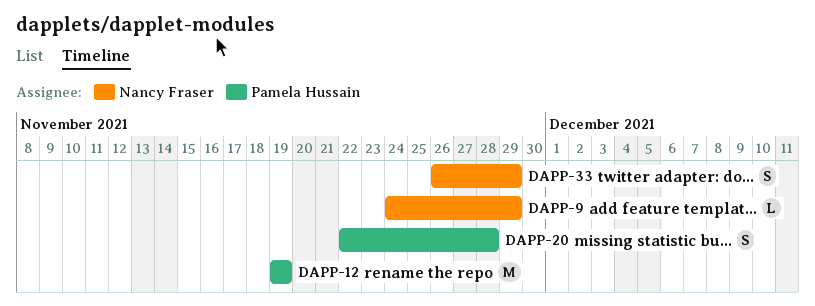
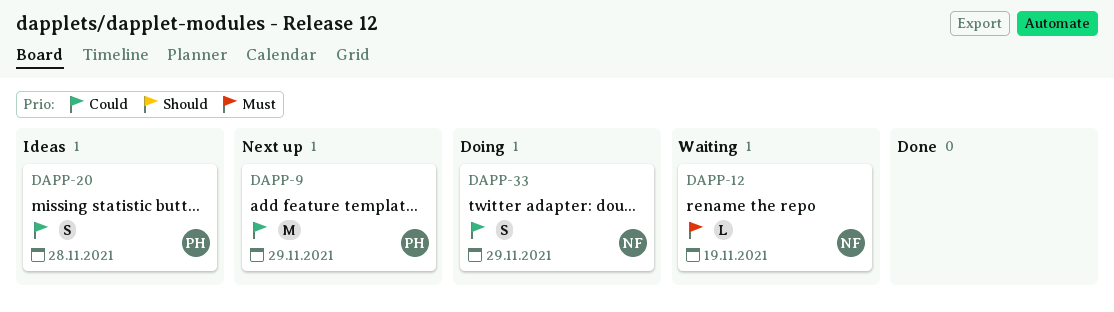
DAPP-9, owner: Nancy Fraser -> Pamela Hussain
DAPP-9, estimate: L -> M
DAPP-12, owner: Pamela Hussain -> Nancy Fraser
DAPP-12, estimate: M -> L

